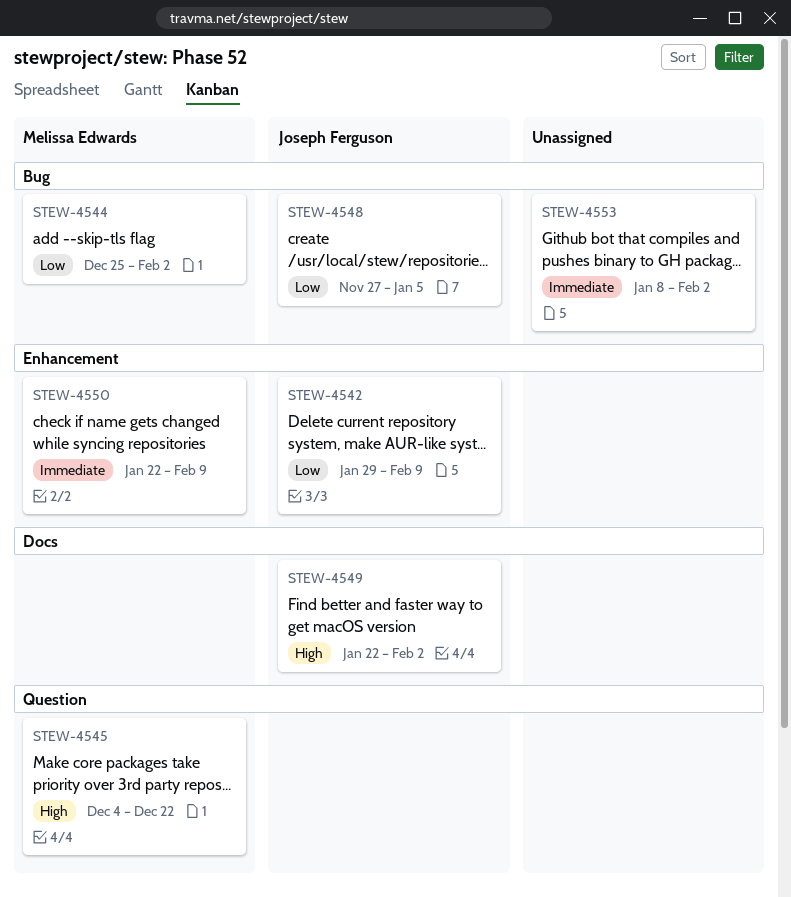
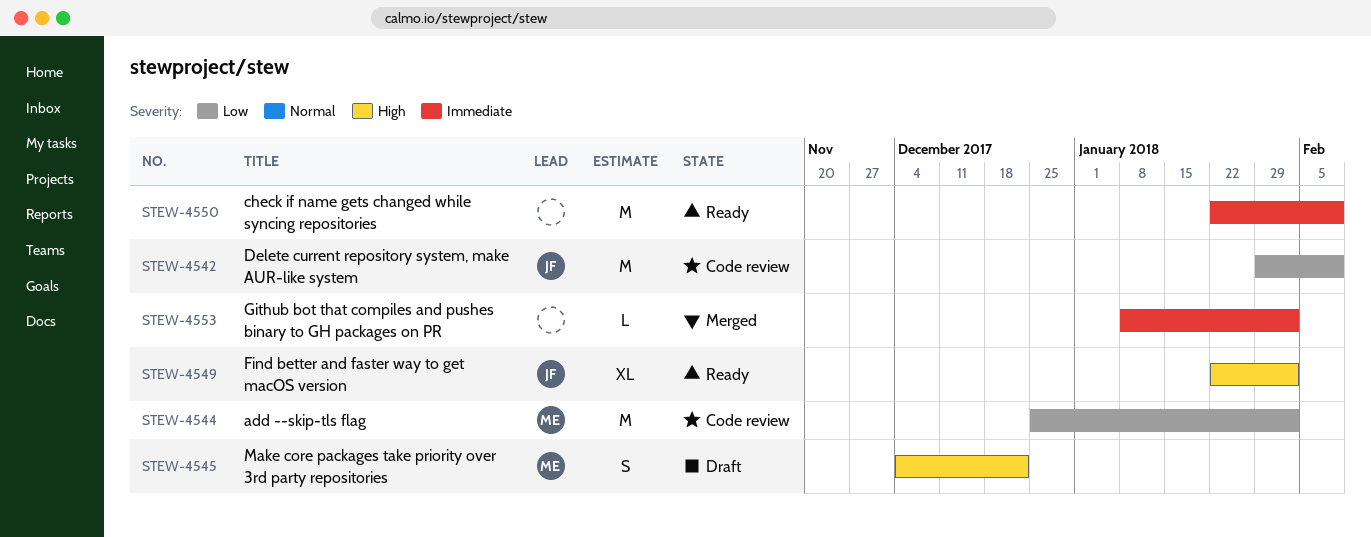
STEW-4548: present -> none
STEW-4550, owner: Melissa Edwards -> none

